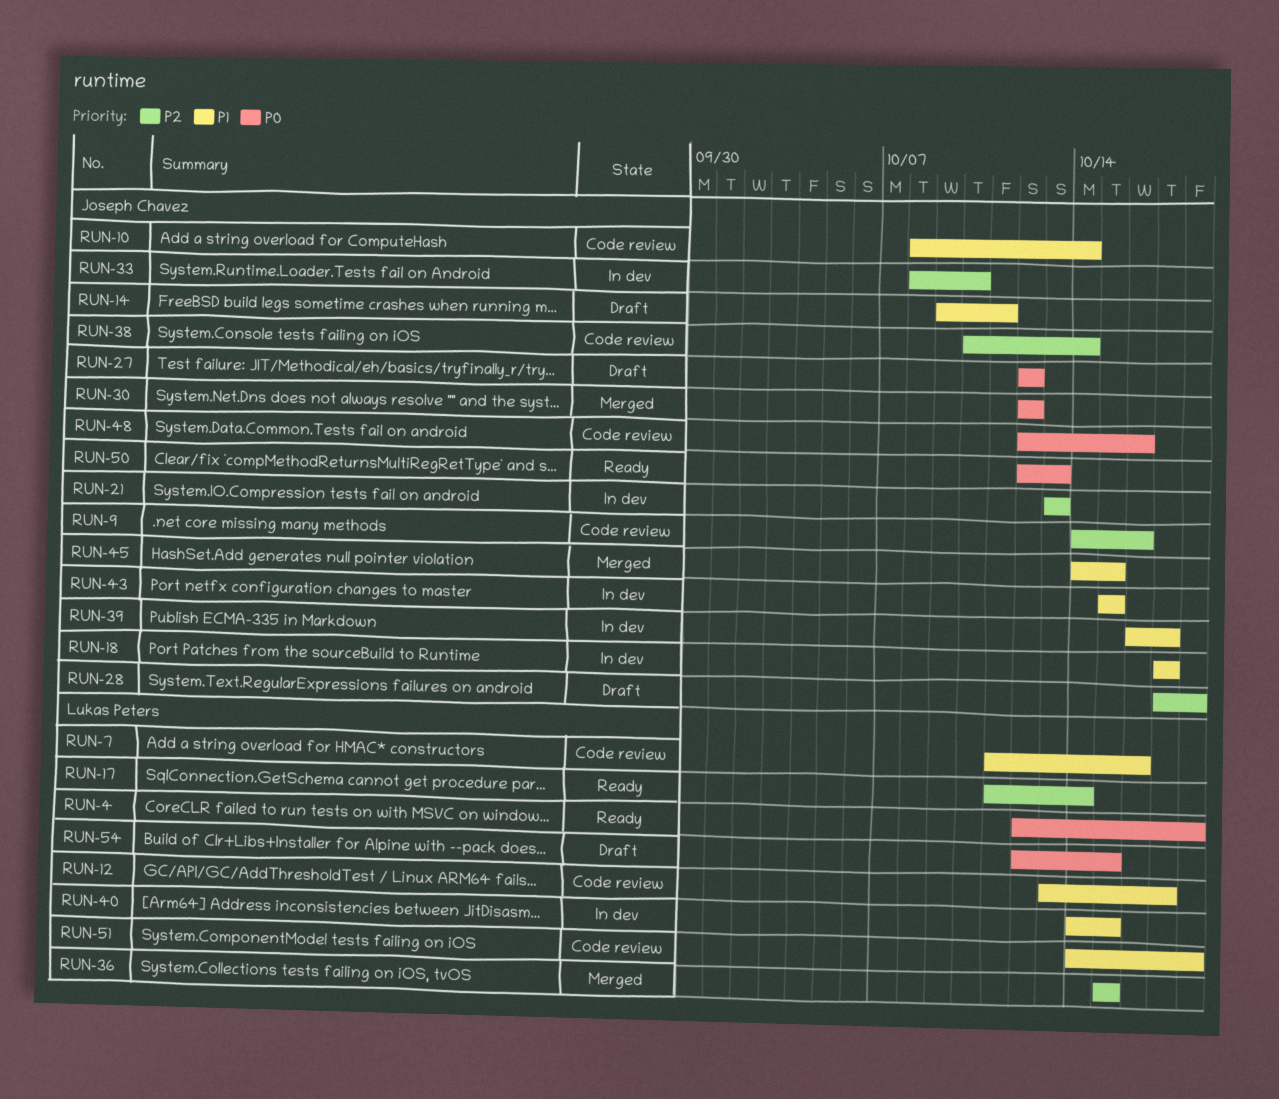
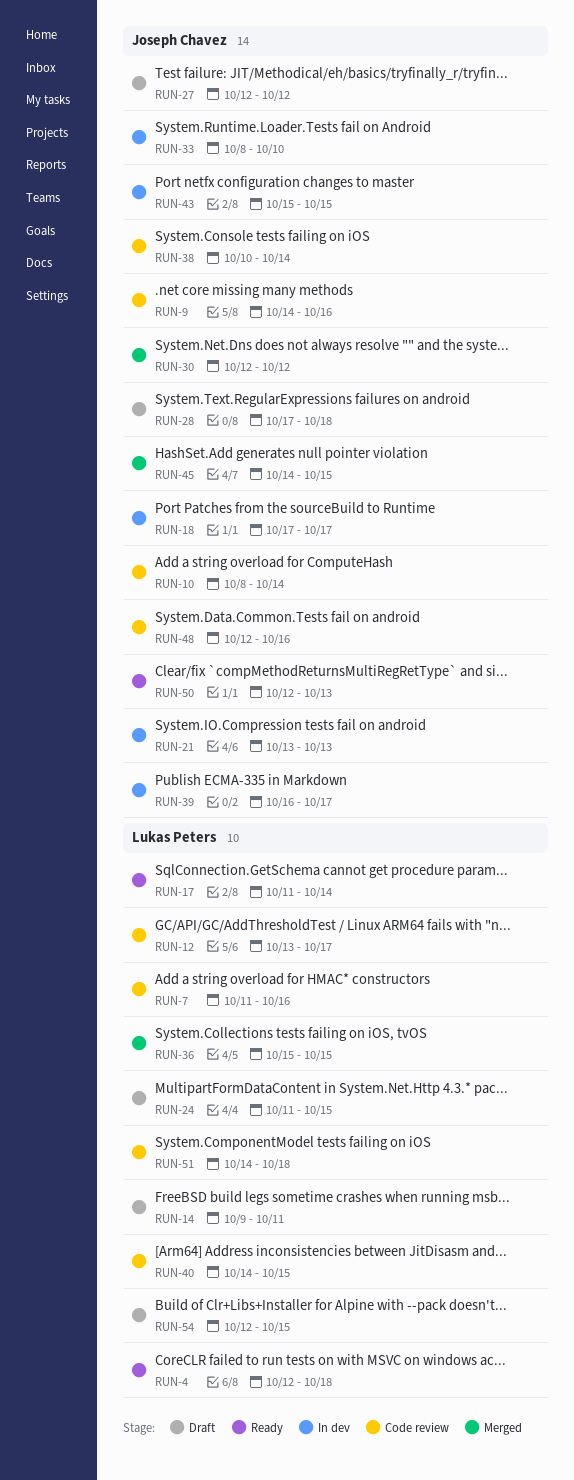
RUN-14, owner: Joseph Chavez -> Lukas Peters
RUN-24: none -> present
RUN-40, status: In dev -> Code review

